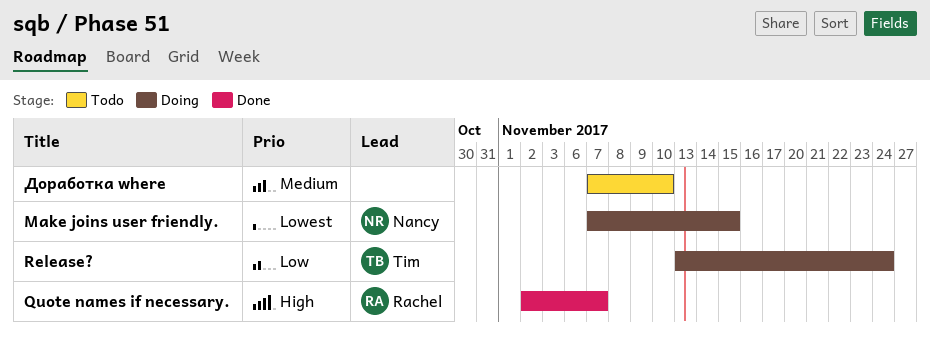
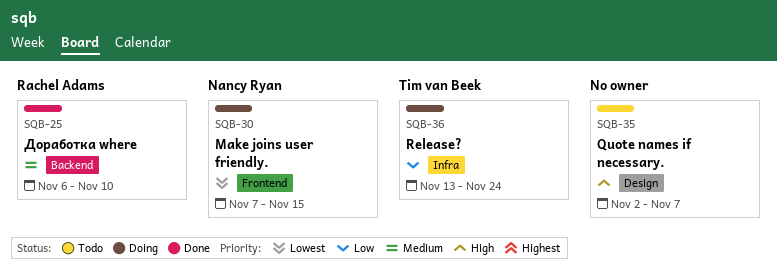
Quote names if necessary., status: Done -> Todo
Quote names if necessary., owner: Rachel Adams -> none
Доработка where, status: Todo -> Done
Доработка where, owner: none -> Rachel Adams
Доработка where, start: Nov 7 -> Nov 6

